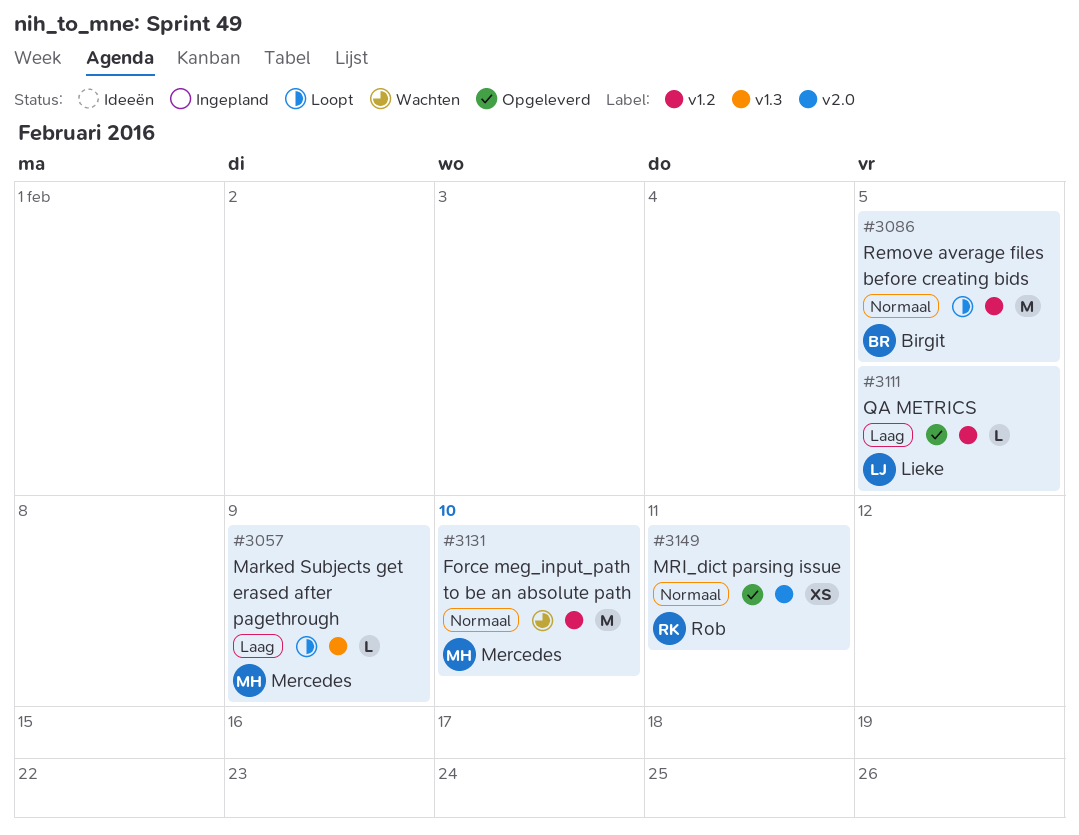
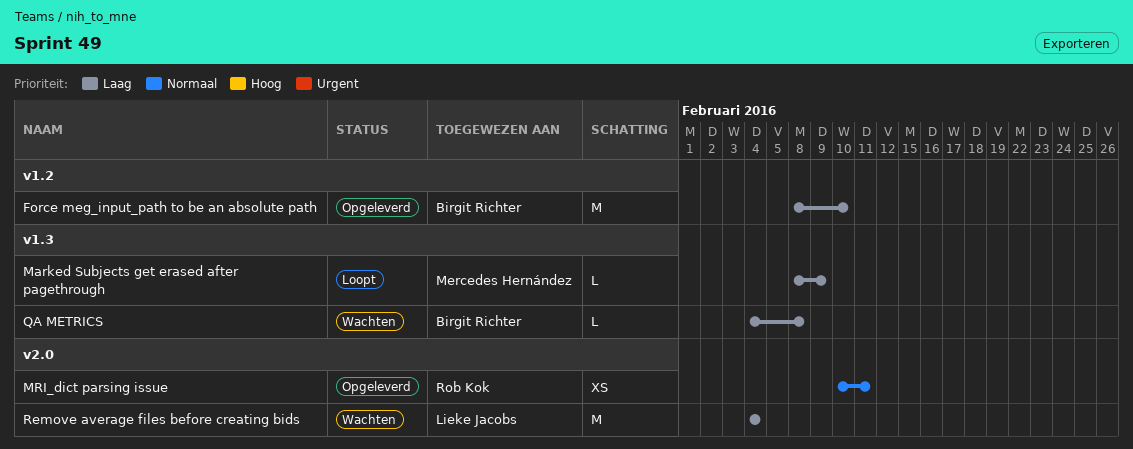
Force meg_input_path to be an absolute path, status: Wachten -> Opgeleverd
Force meg_input_path to be an absolute path, owner: Mercedes Hernández -> Birgit Richter
Force meg_input_path to be an absolute path, priority: Normaal -> Laag
QA METRICS, status: Opgeleverd -> Wachten
QA METRICS, owner: Lieke Jacobs -> Birgit Richter
QA METRICS, label: v1.2 -> v1.3
QA METRICS, due: Feb 5 -> Feb 8
Remove average files before creating bids, status: Loopt -> Wachten
Remove average files before creating bids, owner: Birgit Richter -> Lieke Jacobs
Remove average files before creating bids, priority: Normaal -> Laag
Remove average files before creating bids, label: v1.2 -> v2.0
Remove average files before creating bids, due: Feb 5 -> Feb 4

